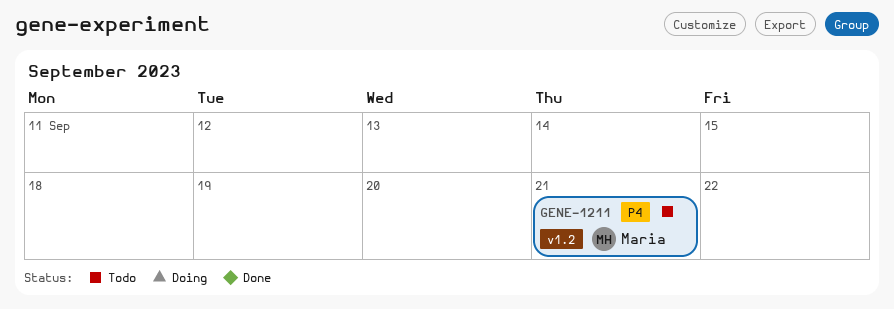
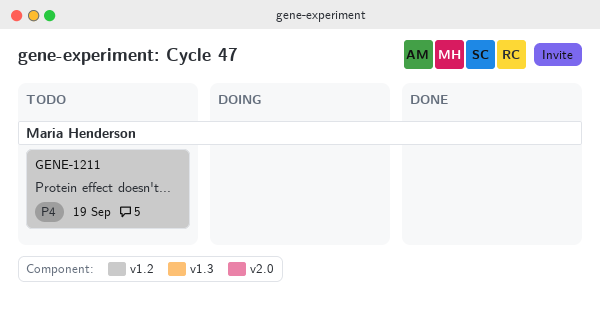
GENE-1211, due: Sep 21 -> Sep 19

